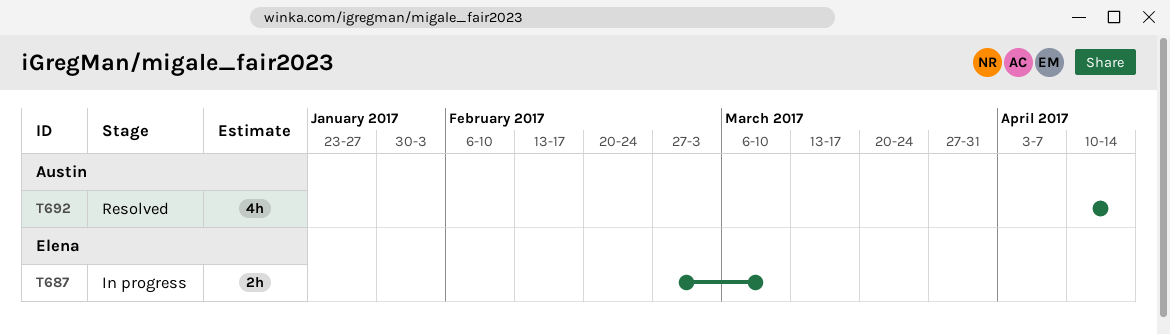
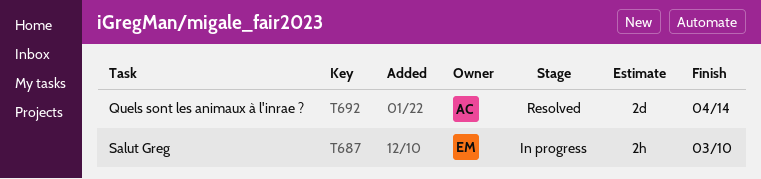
T692, estimate: 4h -> 2d

